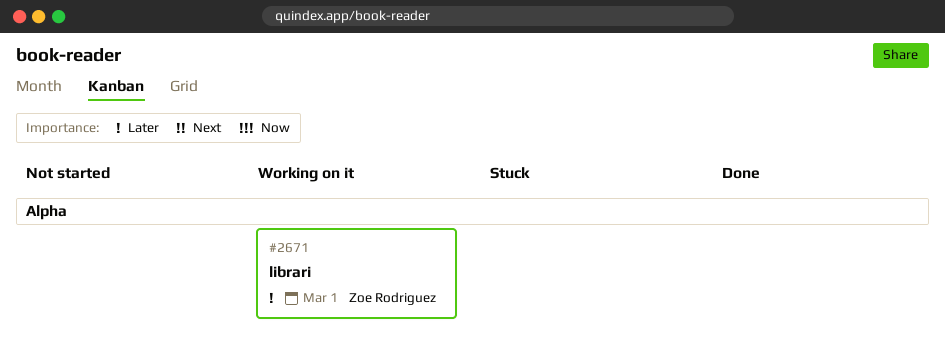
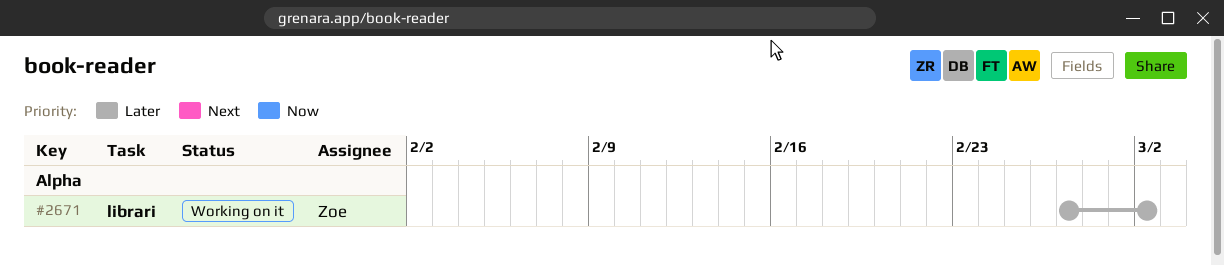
#2671, due: Mar 1 -> Mar 2

